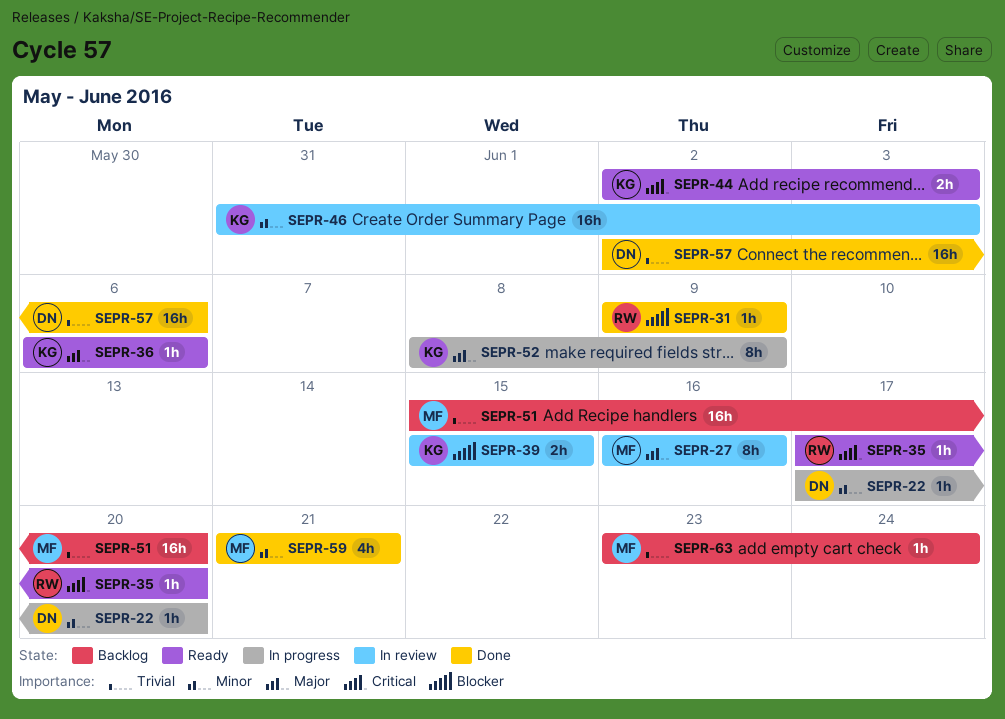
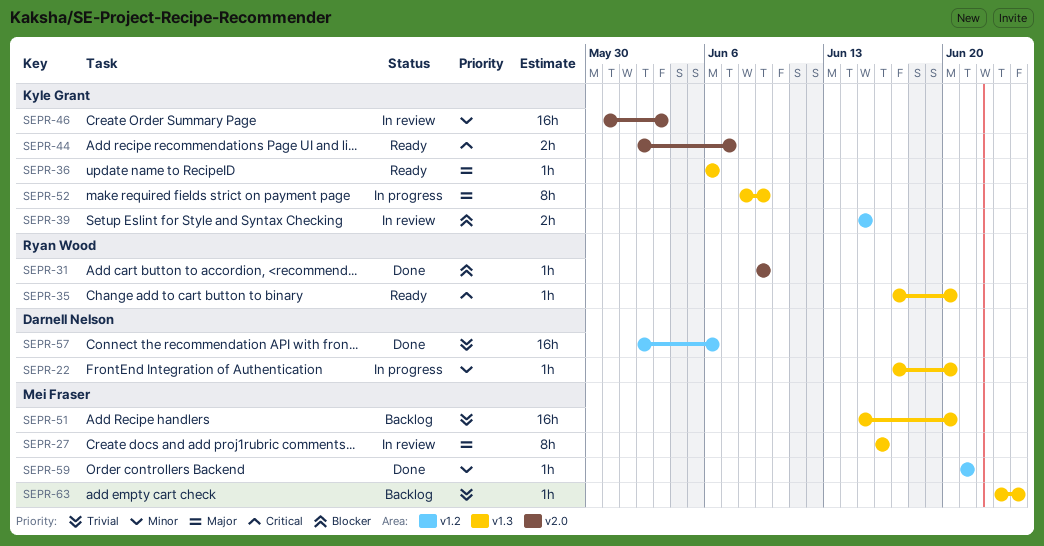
SEPR-44, due: Jun 3 -> Jun 7
SEPR-59, estimate: 4h -> 1h

